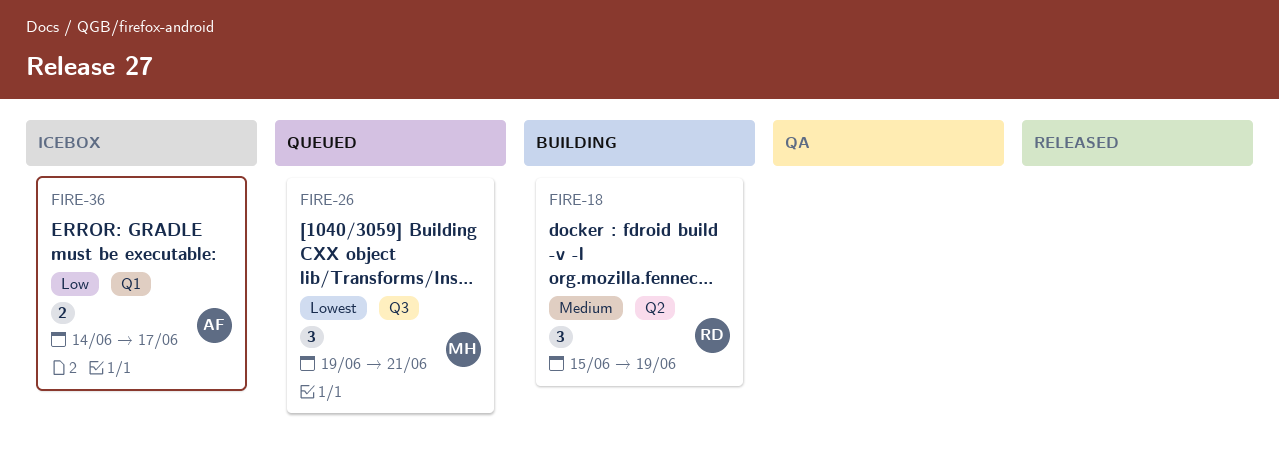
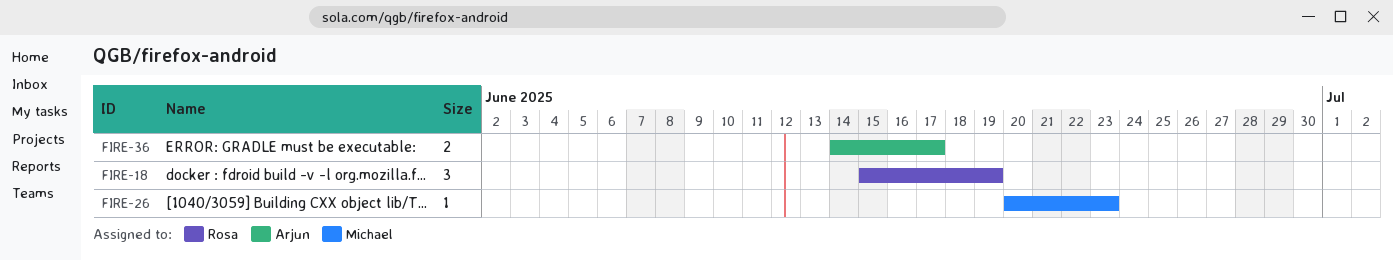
FIRE-26, estimate: 3 -> 1
FIRE-26, start: Jun 19 -> Jun 20
FIRE-26, due: Jun 21 -> Jun 23

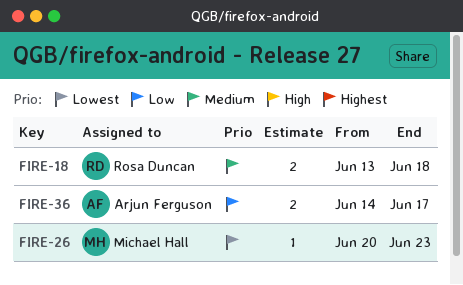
FIRE-18, estimate: 3 -> 2
FIRE-18, start: Jun 15 -> Jun 13
FIRE-18, due: Jun 19 -> Jun 18

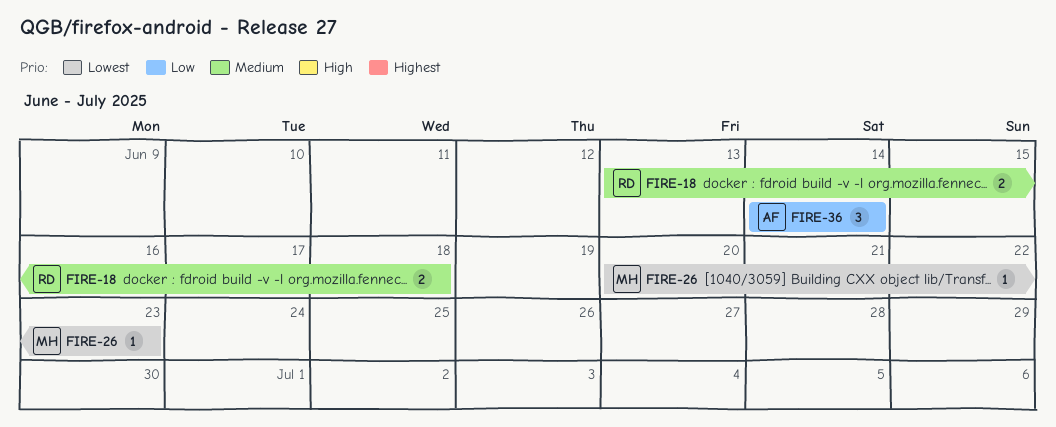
FIRE-36, estimate: 2 -> 3
FIRE-36, due: Jun 17 -> Jun 14

